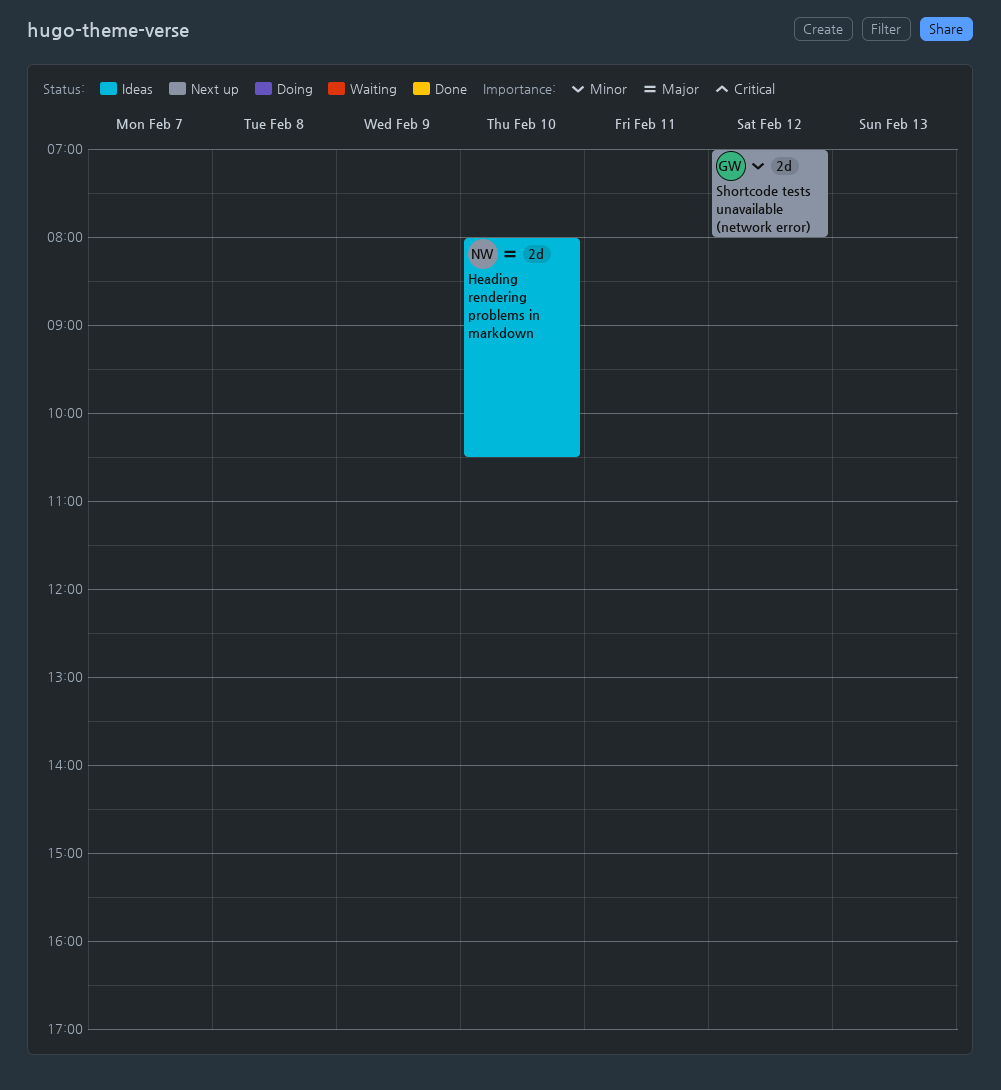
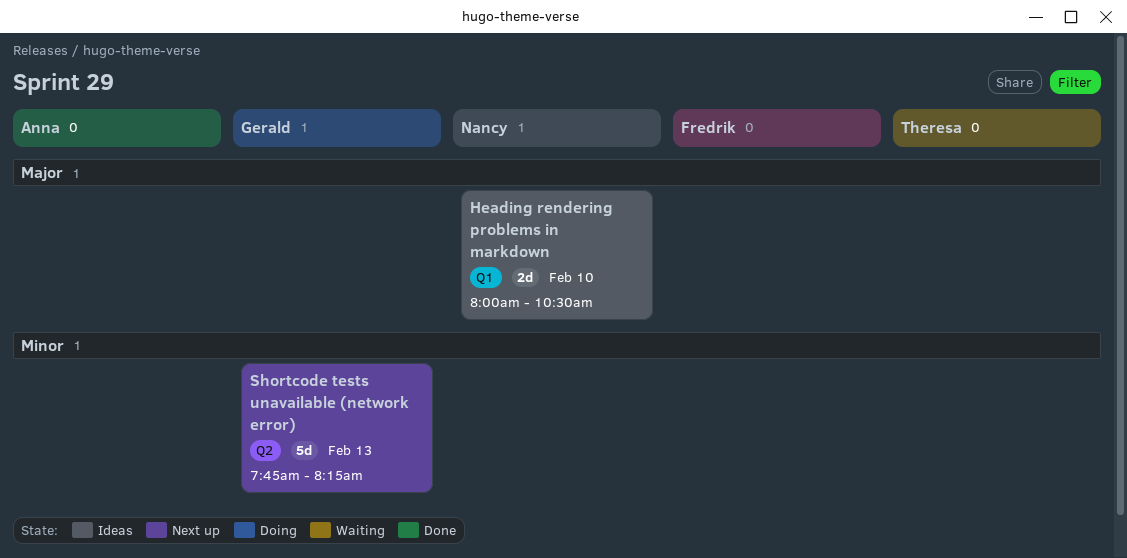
Shortcode tests unavailable (network error), estimate: 2d -> 5d
Shortcode tests unavailable (network error), day: Feb 12 -> Feb 13
Shortcode tests unavailable (network error), begins: 07:00 -> 07:45
Shortcode tests unavailable (network error), ends: 08:00 -> 08:15

